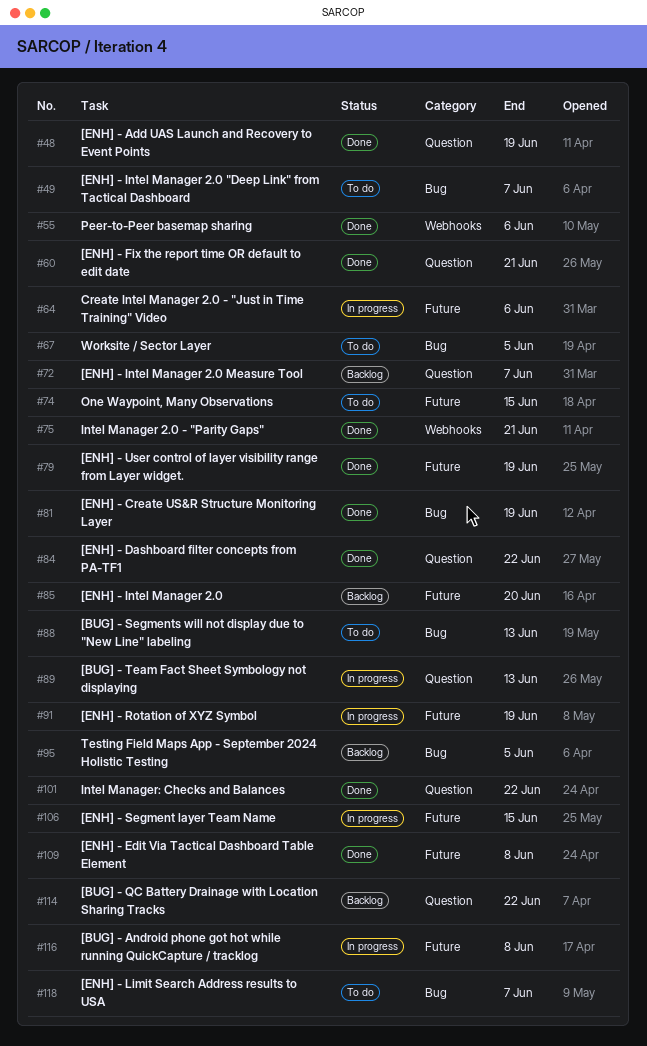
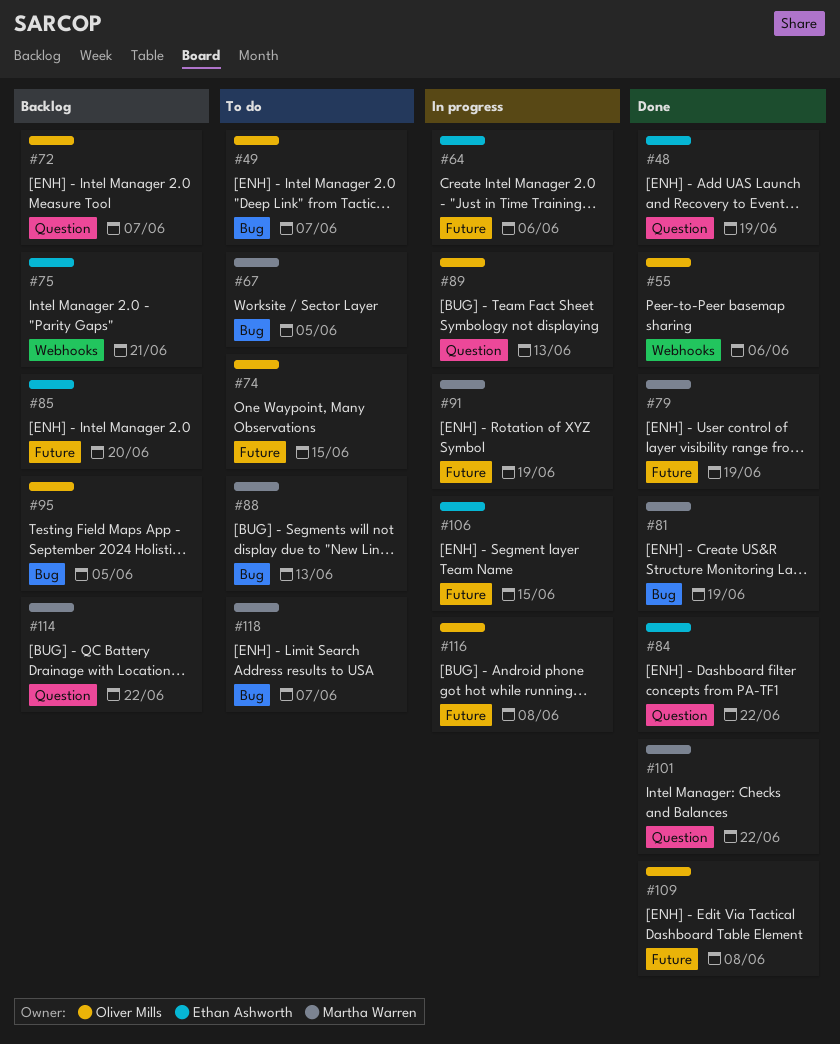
#60: present -> none
#75, status: Done -> Backlog

